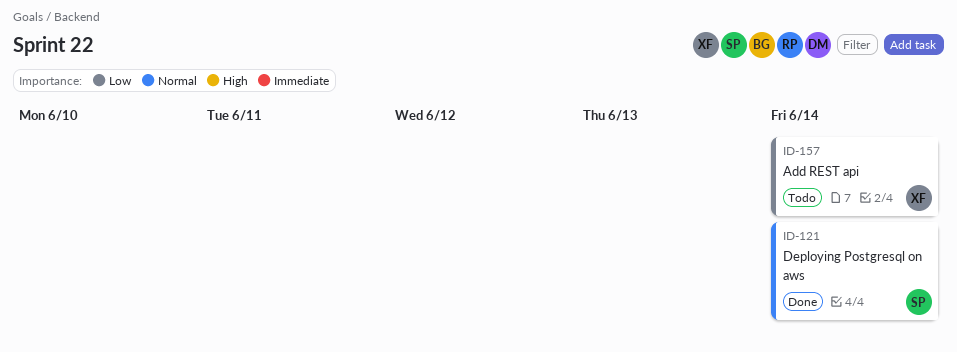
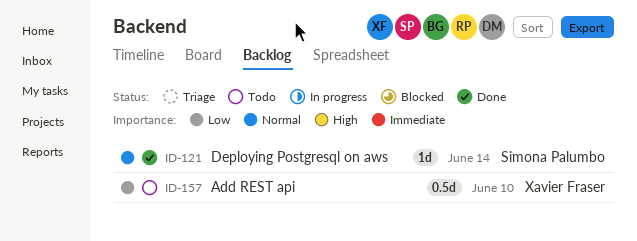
ID-157, due: Jun 14 -> Jun 10

